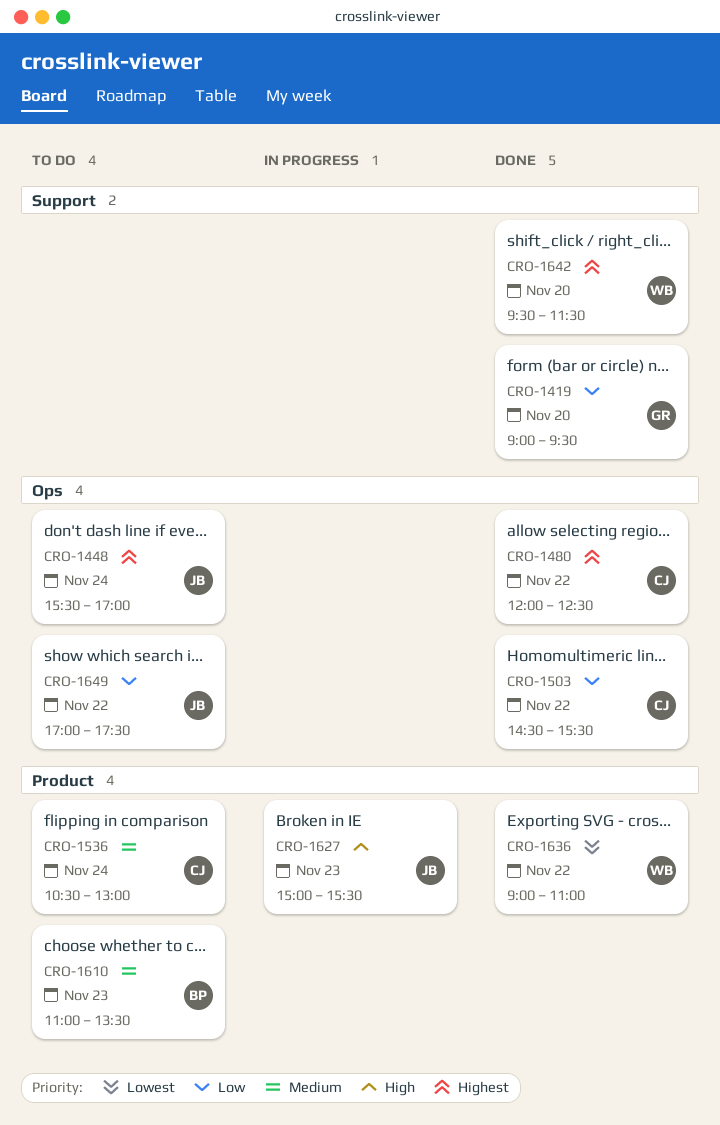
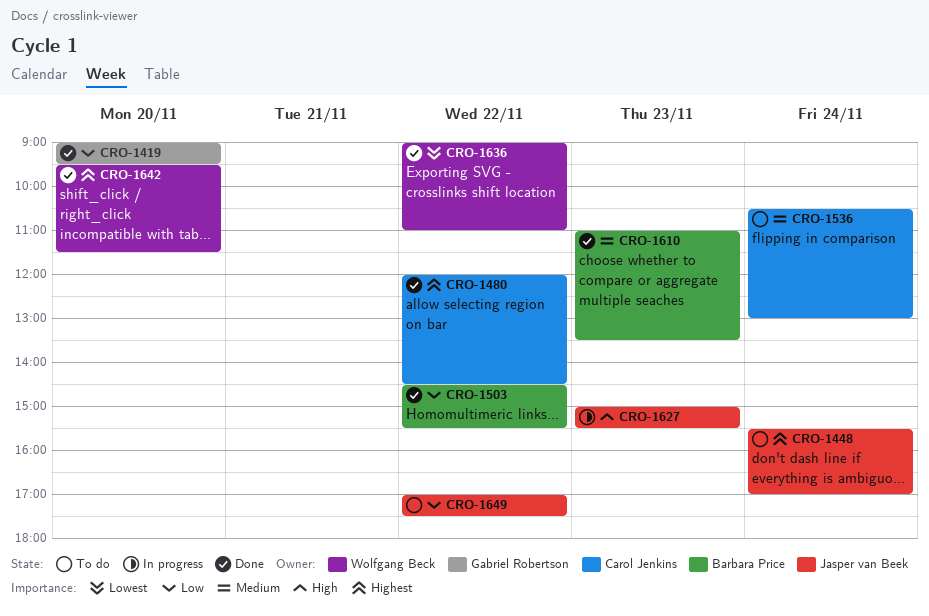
CRO-1480, ends: 12:30 -> 14:30
CRO-1503, owner: Carol Jenkins -> Barbara Price
CRO-1610, status: To do -> Done

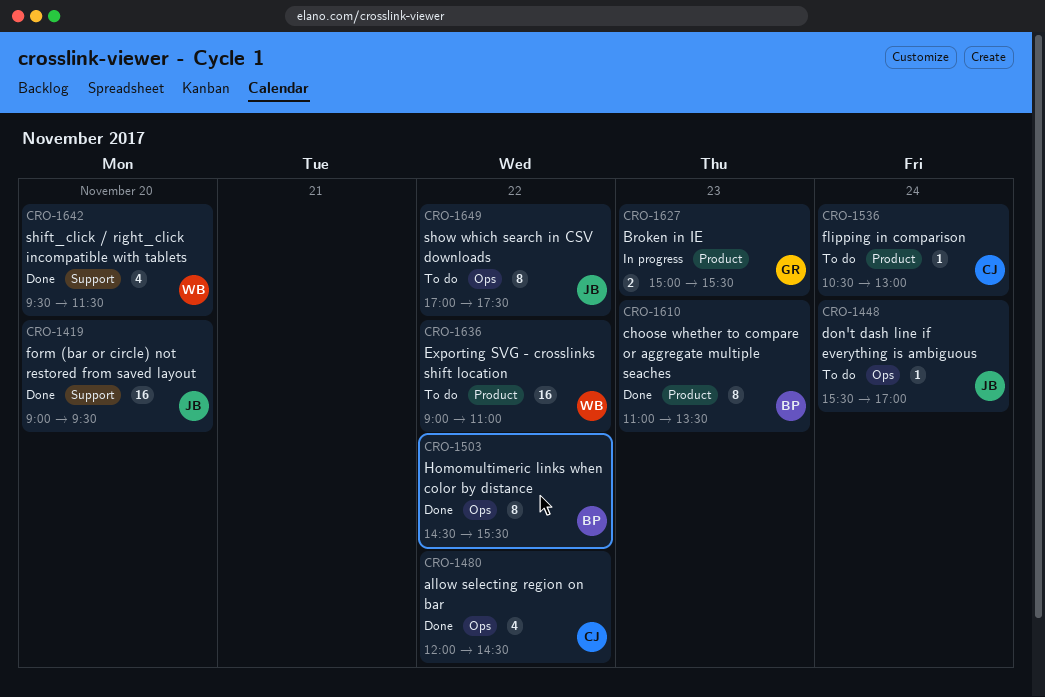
CRO-1419, owner: Gabriel Robertson -> Jasper van Beek
CRO-1627, owner: Jasper van Beek -> Gabriel Robertson
CRO-1636, status: Done -> To do

